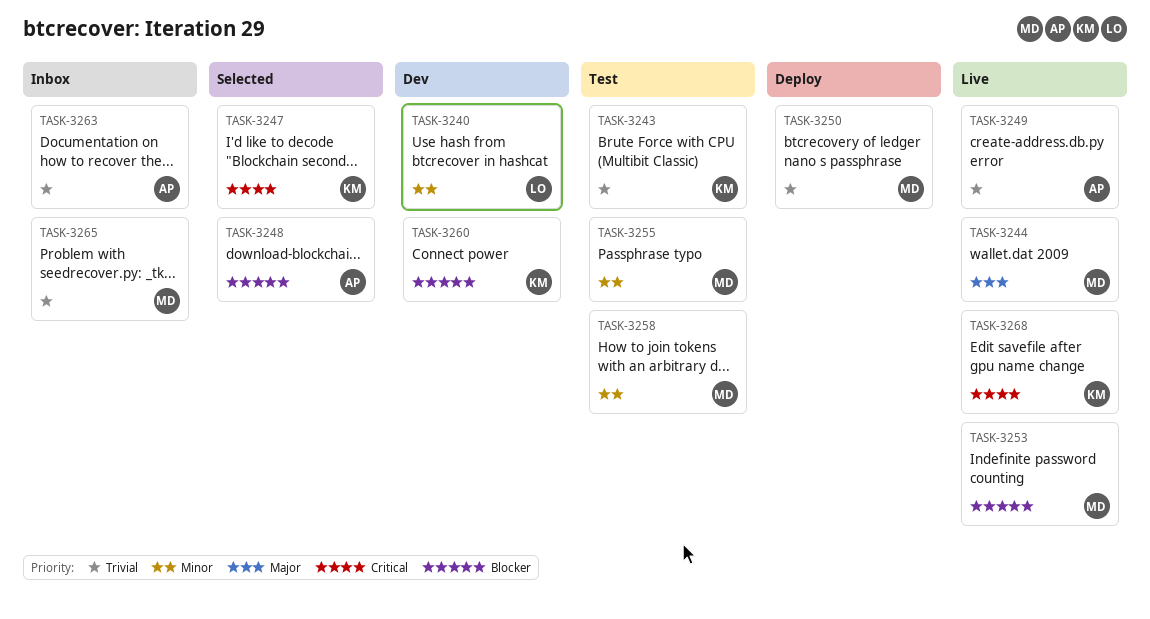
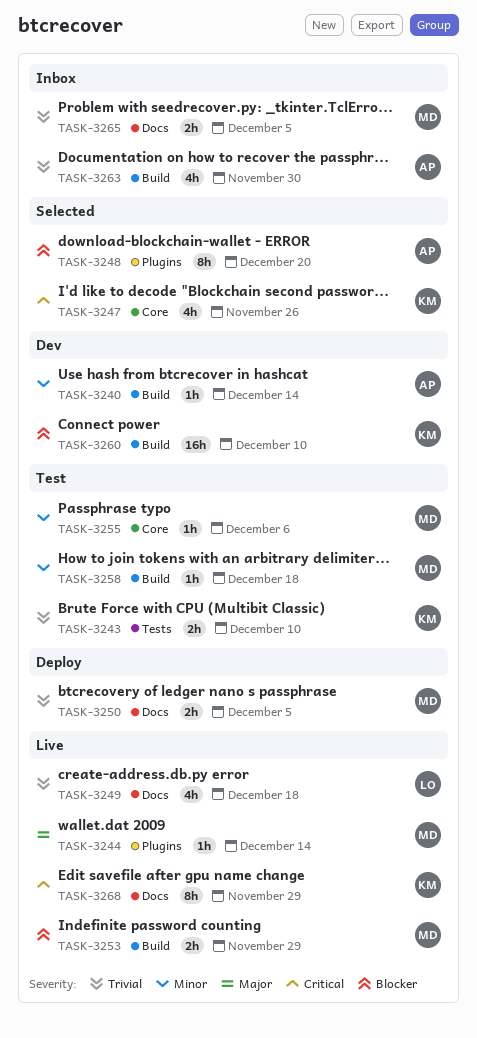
TASK-3240, owner: LO -> AP
TASK-3249, owner: AP -> LO

